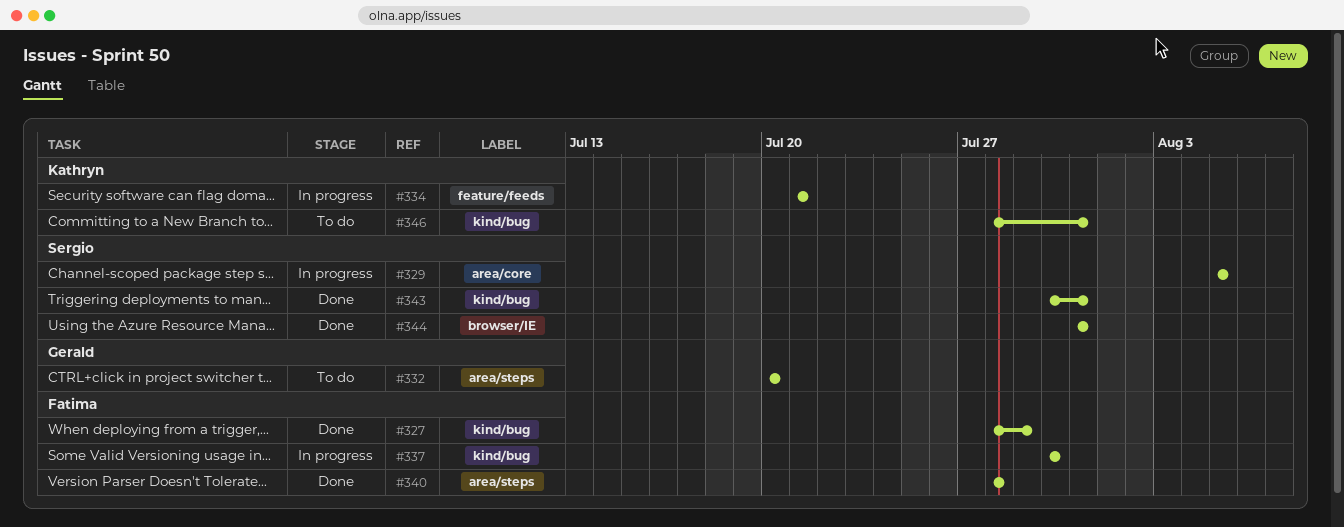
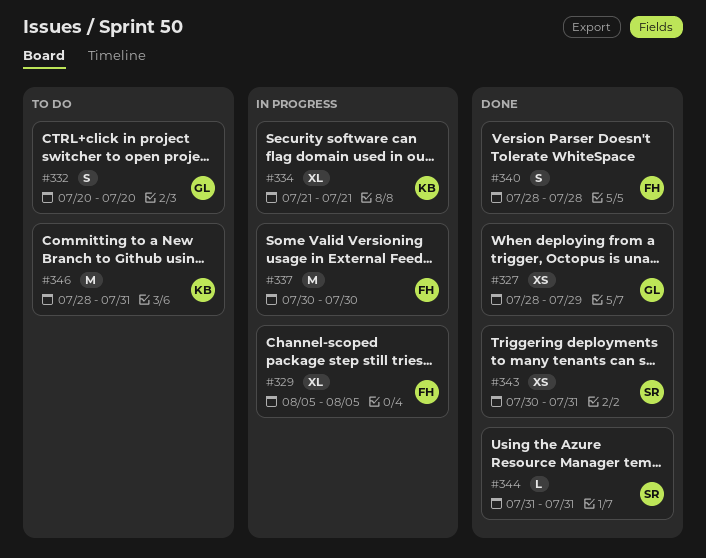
#327, owner: Fatima -> Gerald
#329, owner: Sergio -> Fatima

